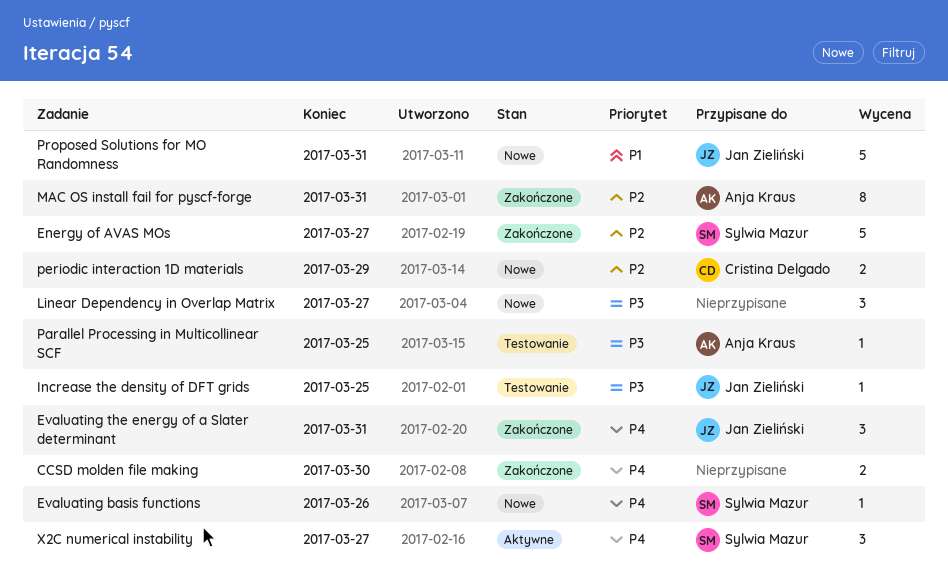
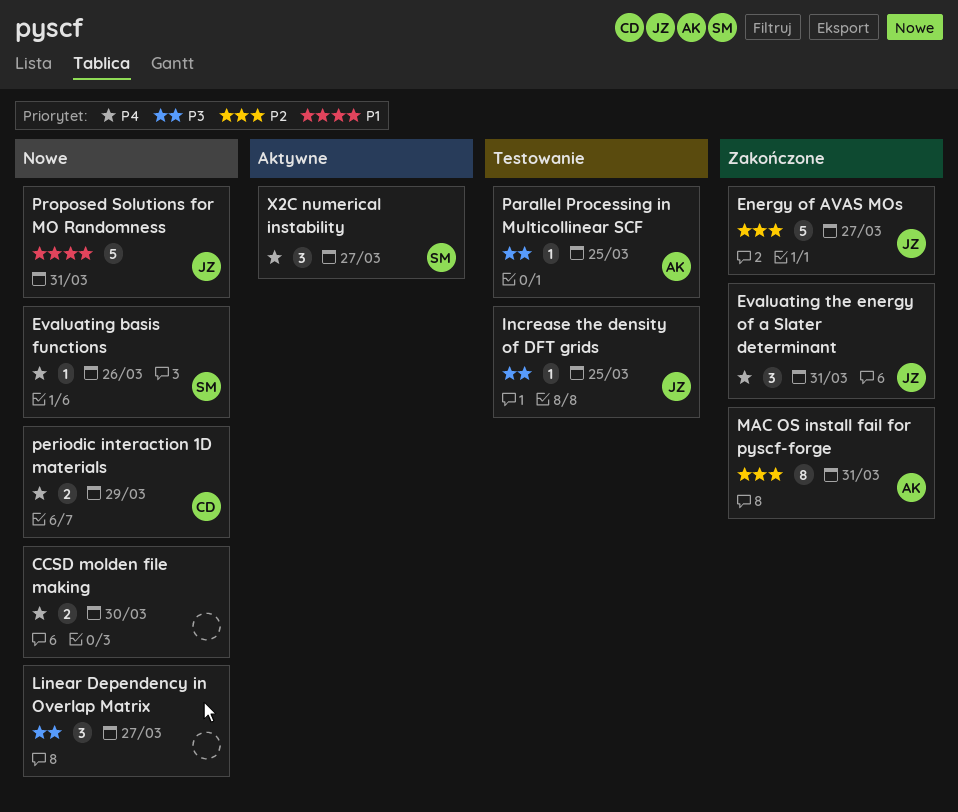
CCSD molden file making, status: Zakończone -> Nowe
Energy of AVAS MOs, owner: Sylwia Mazur -> Jan Zieliński
periodic interaction 1D materials, priority: P2 -> P4

